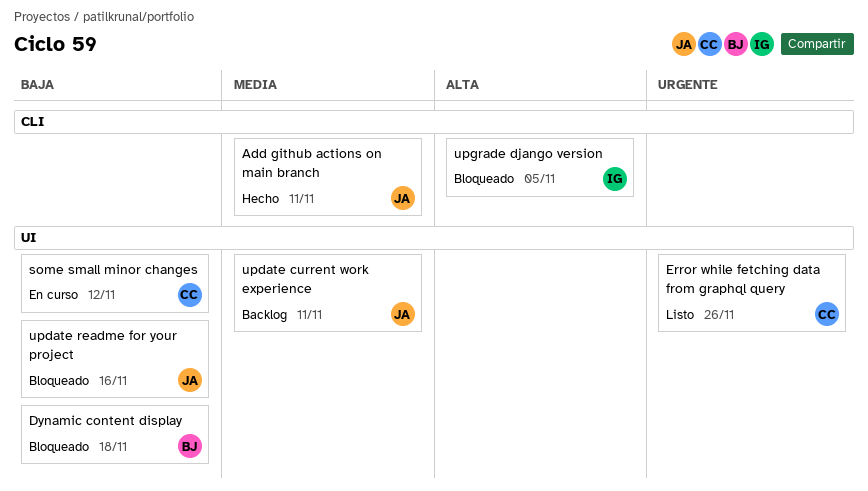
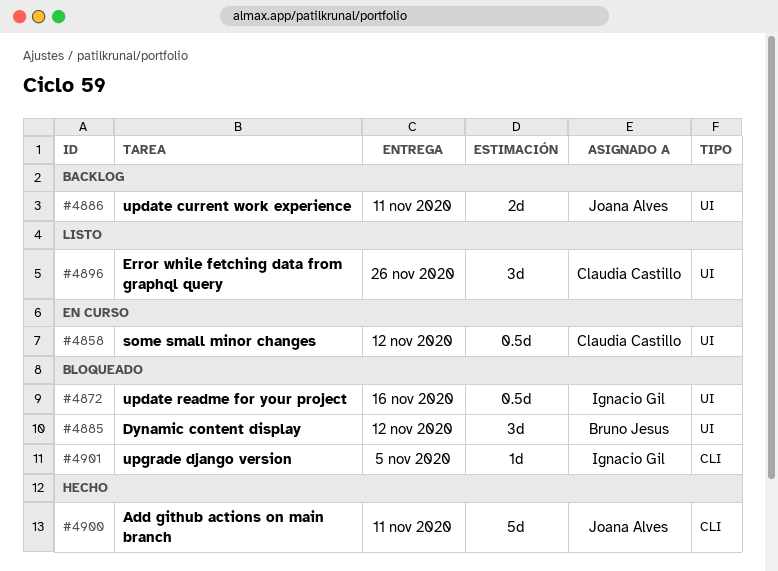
Dynamic content display, due: Nov 18 -> Nov 12
update readme for your project, owner: Joana Alves -> Ignacio Gil

